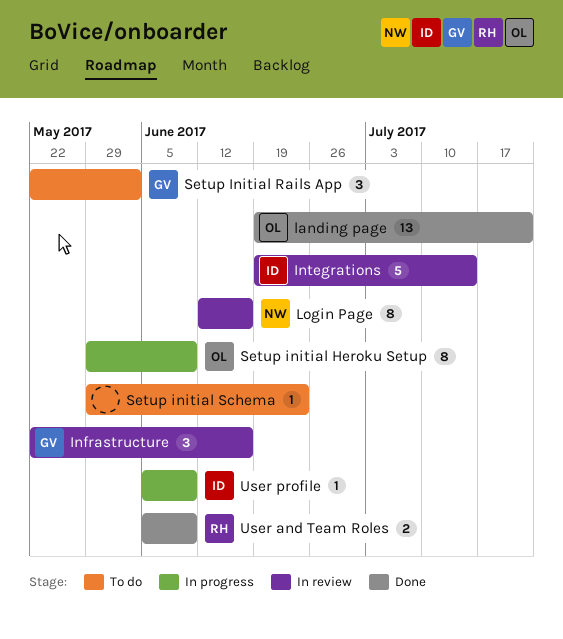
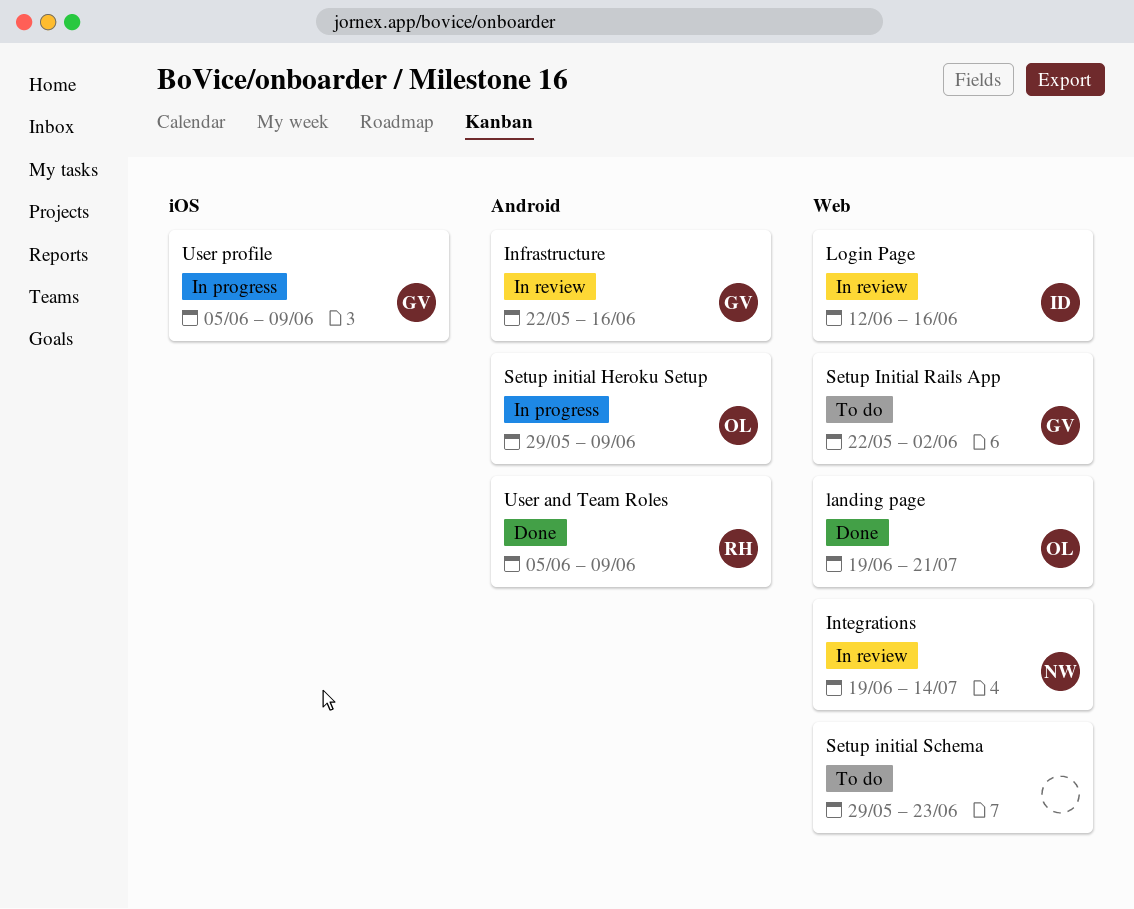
Integrations, owner: ID -> NW
Login Page, owner: NW -> ID
User profile, owner: ID -> GV

